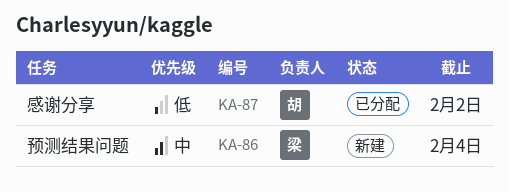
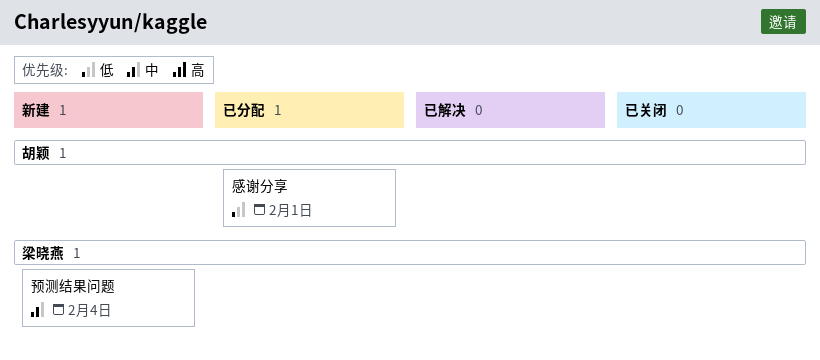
感谢分享, due: Feb 2 -> Feb 1

